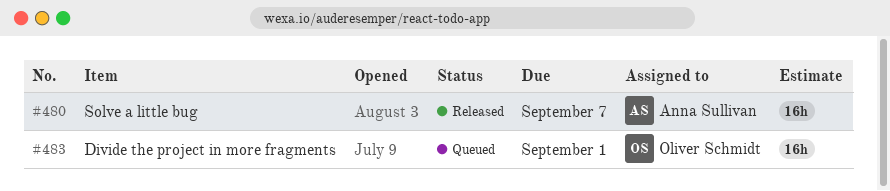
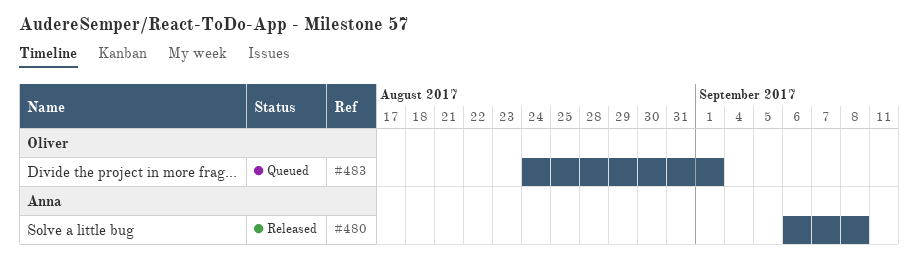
#480, due: Sep 7 -> Sep 8

